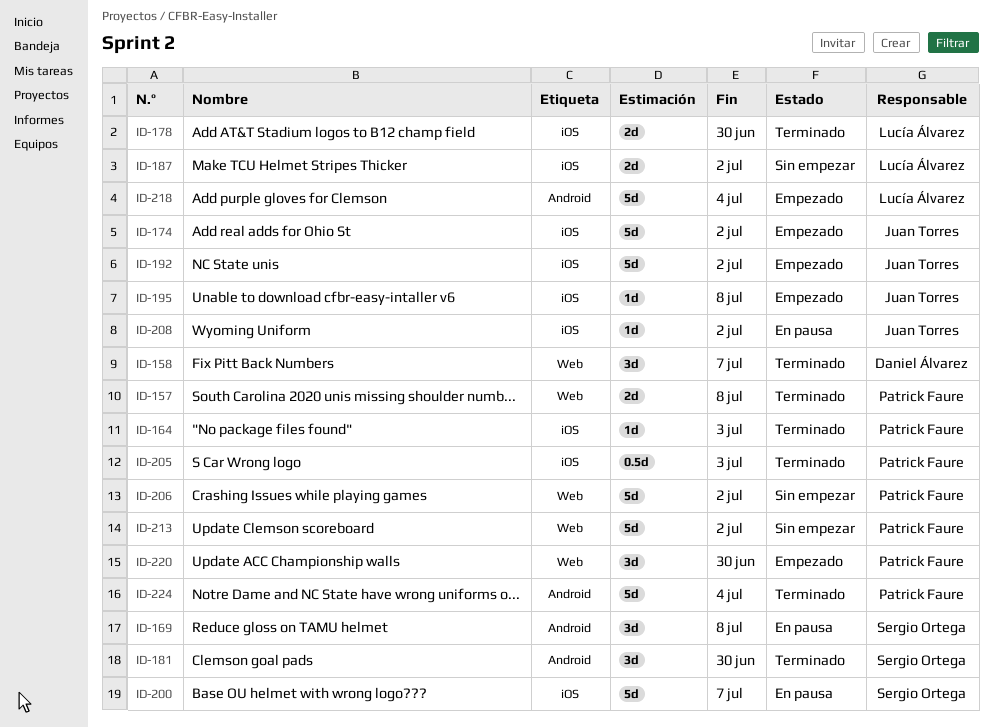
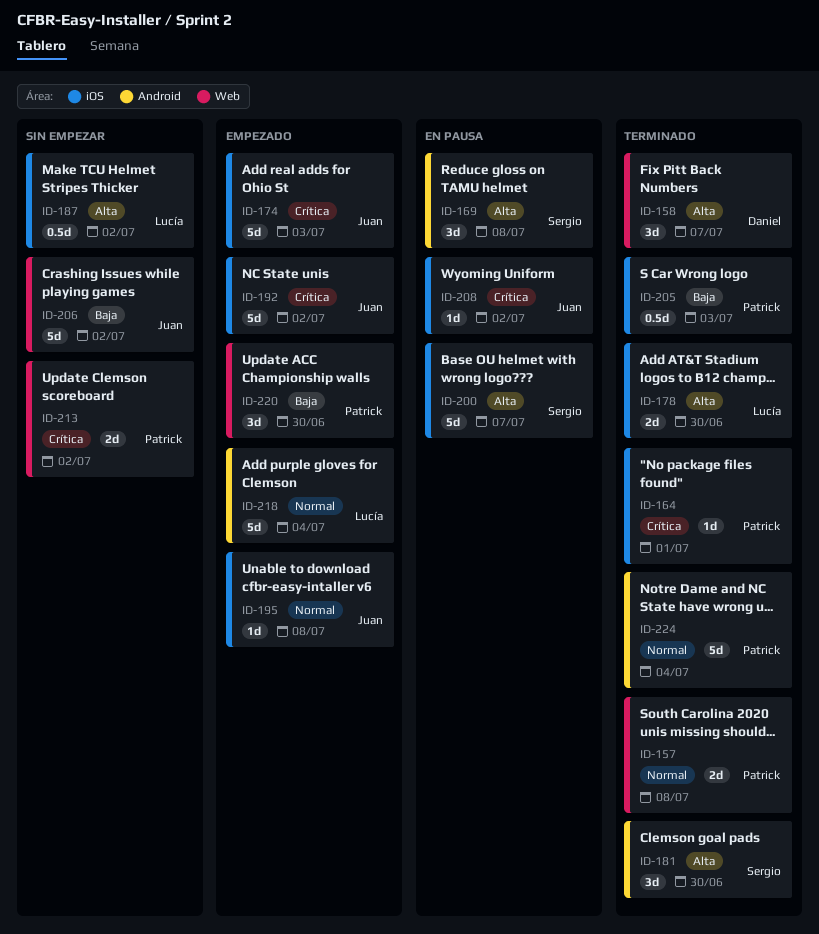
ID-164, due: Jul 3 -> Jul 1
ID-174, due: Jul 2 -> Jul 3
ID-187, estimate: 2d -> 0.5d
ID-206, owner: Patrick Faure -> Juan Torres
ID-213, estimate: 5d -> 2d

